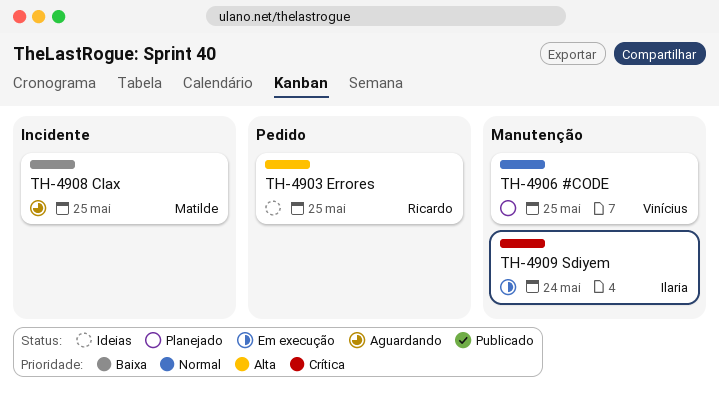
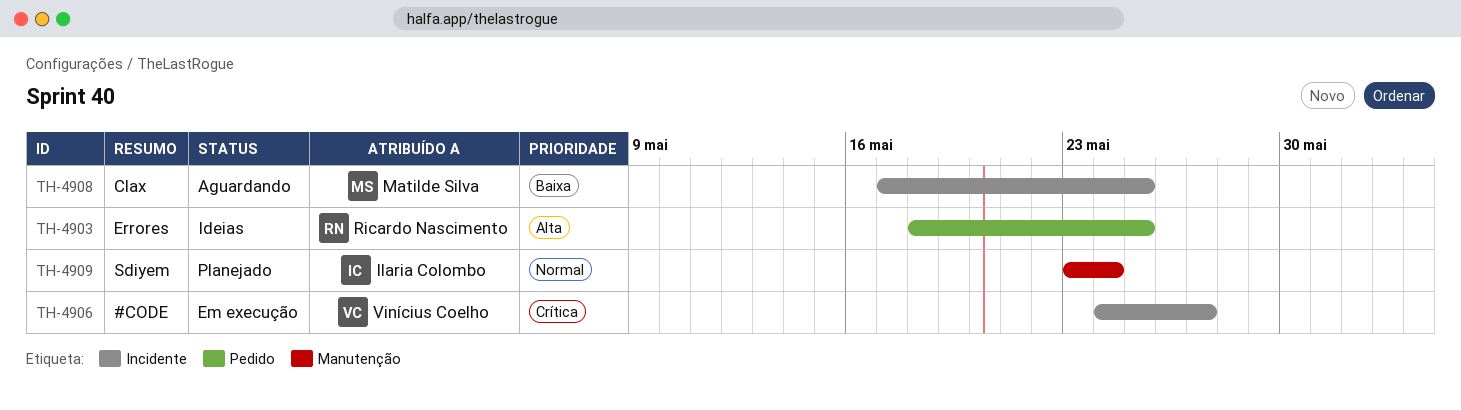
TH-4906, status: Planejado -> Em execução
TH-4906, priority: Normal -> Crítica
TH-4906, label: Manutenção -> Incidente
TH-4906, due: May 25 -> May 27
TH-4909, status: Em execução -> Planejado
TH-4909, priority: Crítica -> Normal

